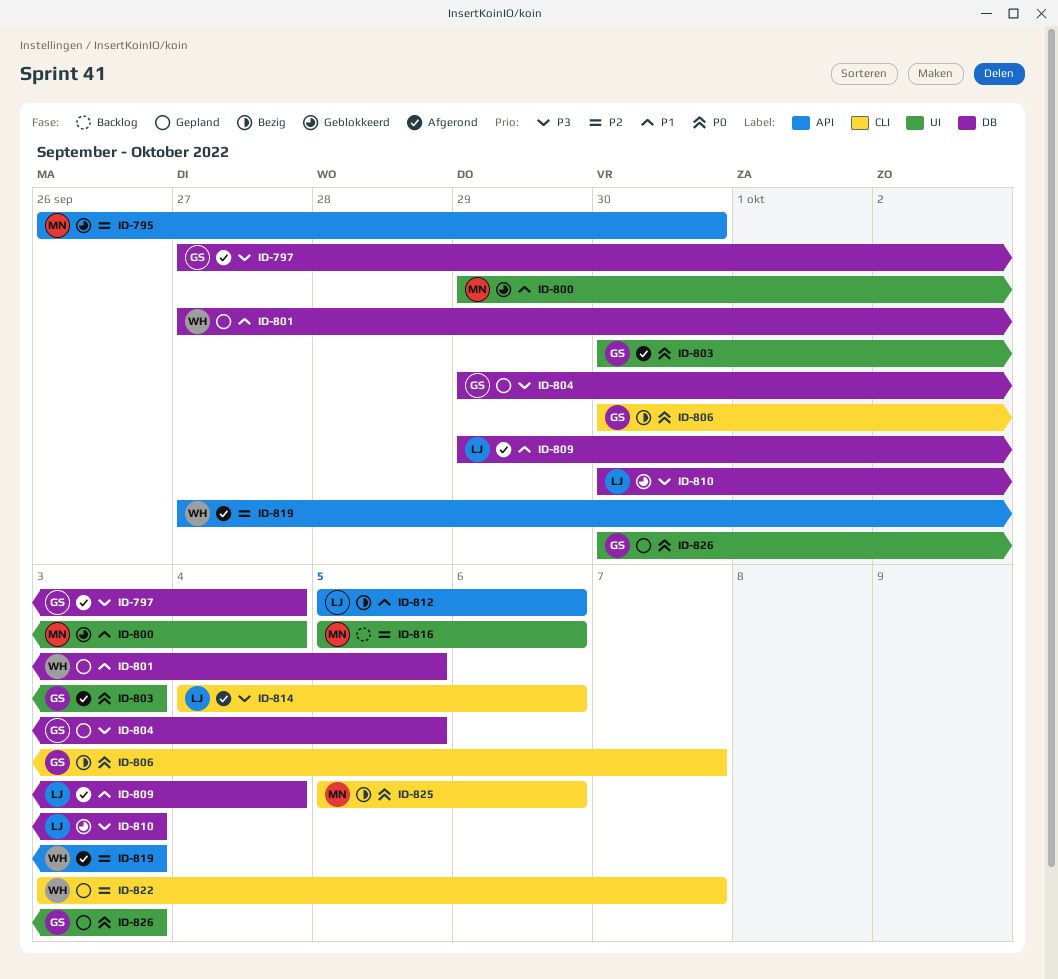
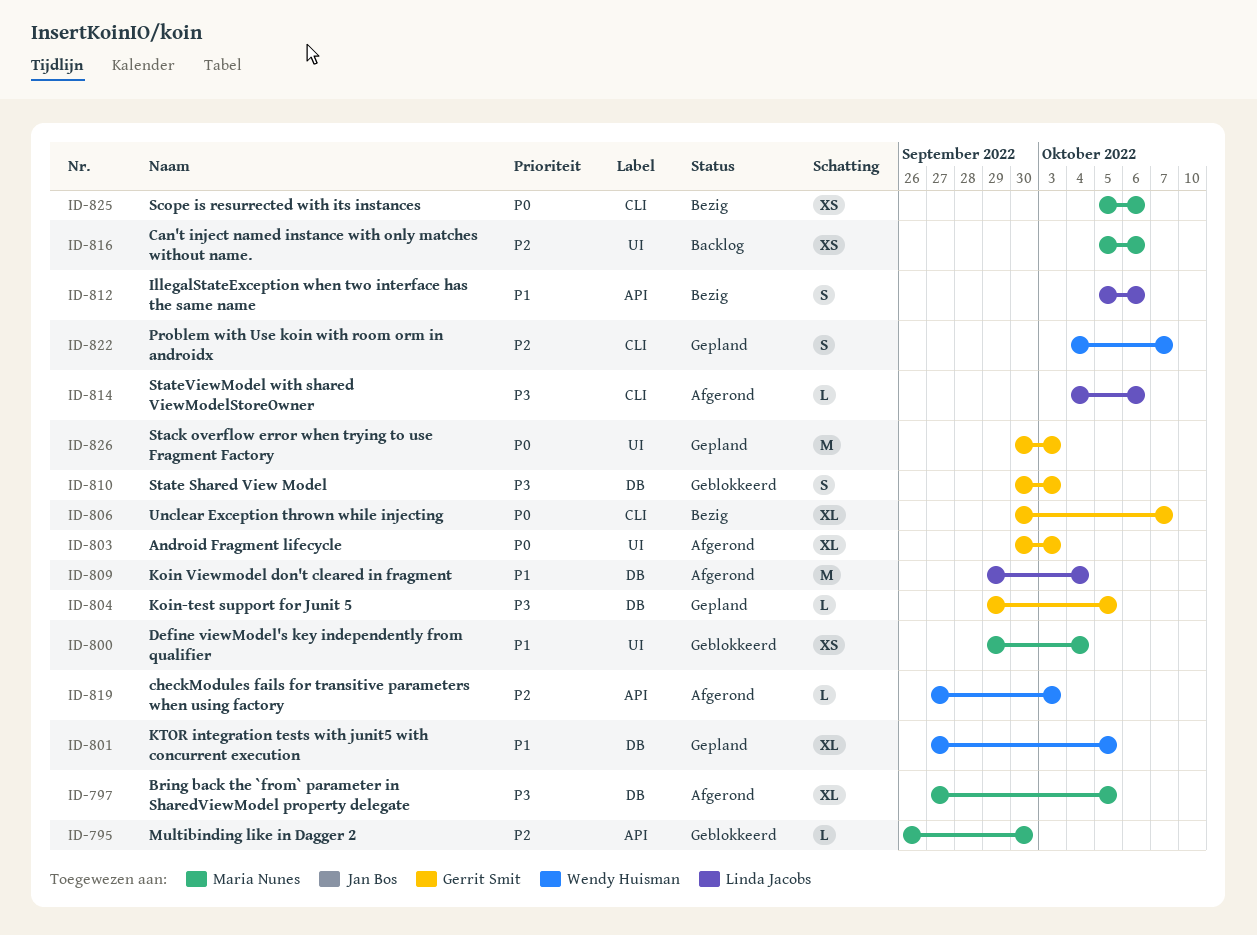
ID-797, owner: Gerrit Smit -> Maria Nunes
ID-797, due: Oct 4 -> Oct 5
ID-810, owner: Linda Jacobs -> Gerrit Smit
ID-822, start: Oct 3 -> Oct 4

